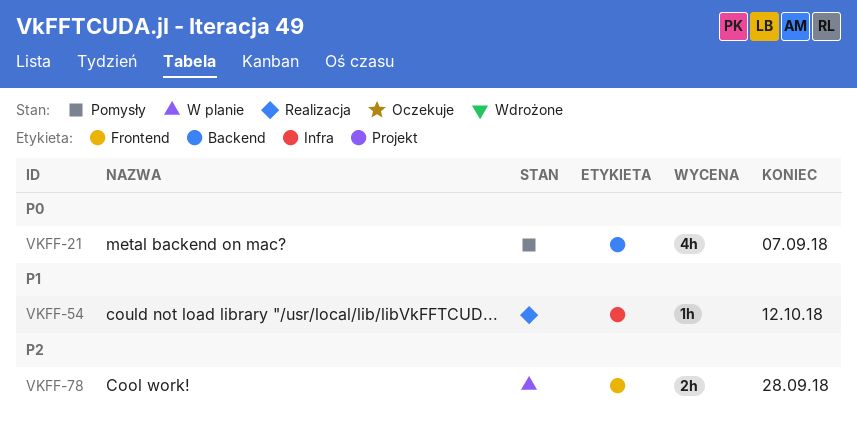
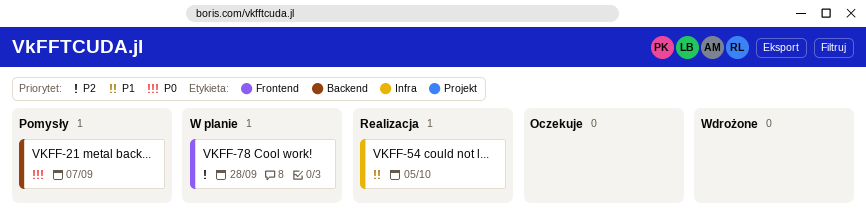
VKFF-54, due: Oct 12 -> Oct 5

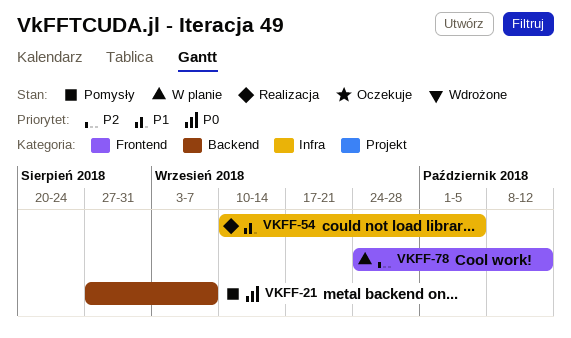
VKFF-78, due: Sep 28 -> Oct 12

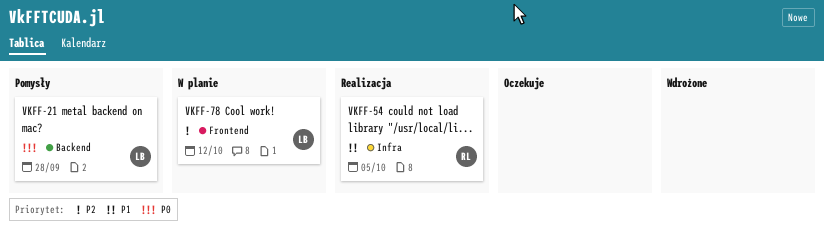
VKFF-21, due: Sep 7 -> Sep 28

